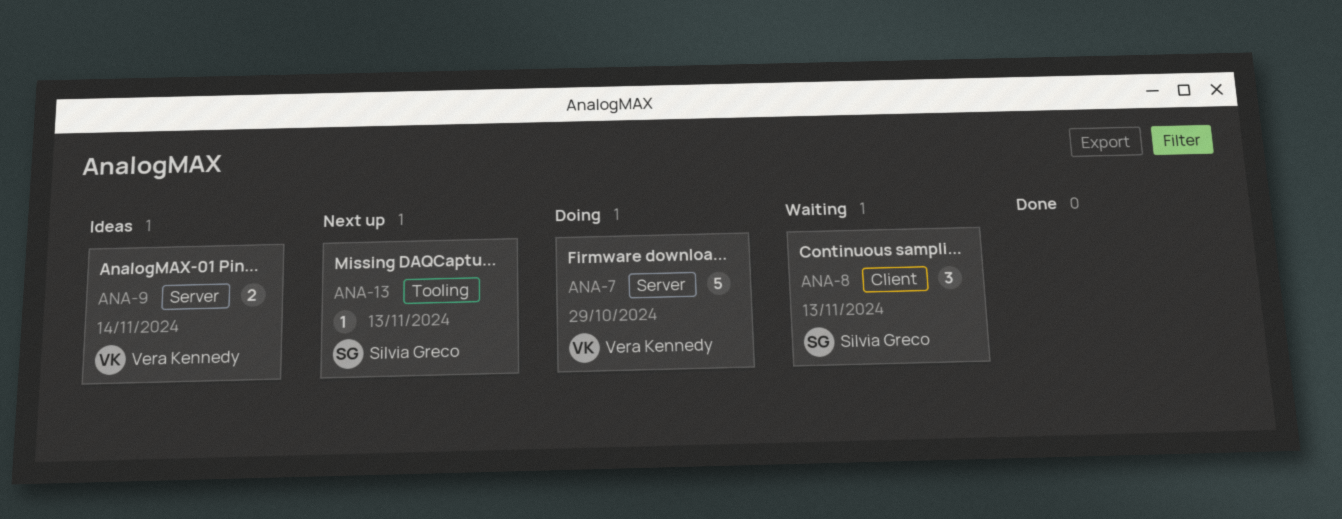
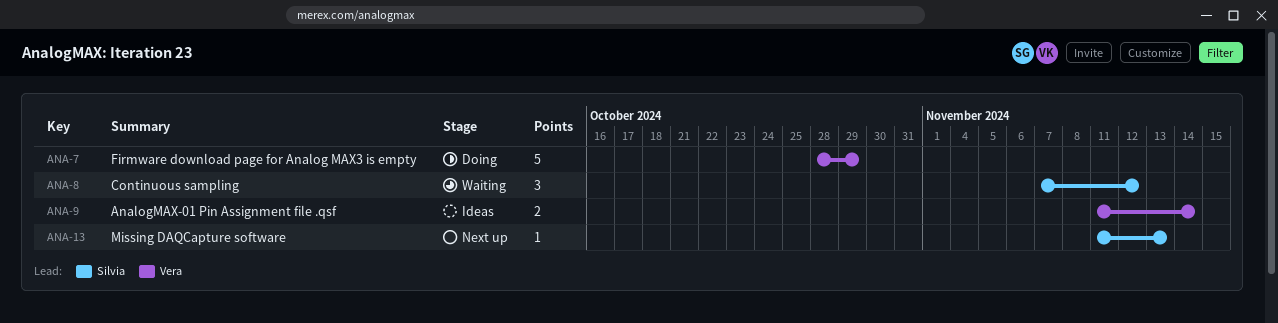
ANA-8, due: Nov 13 -> Nov 12

